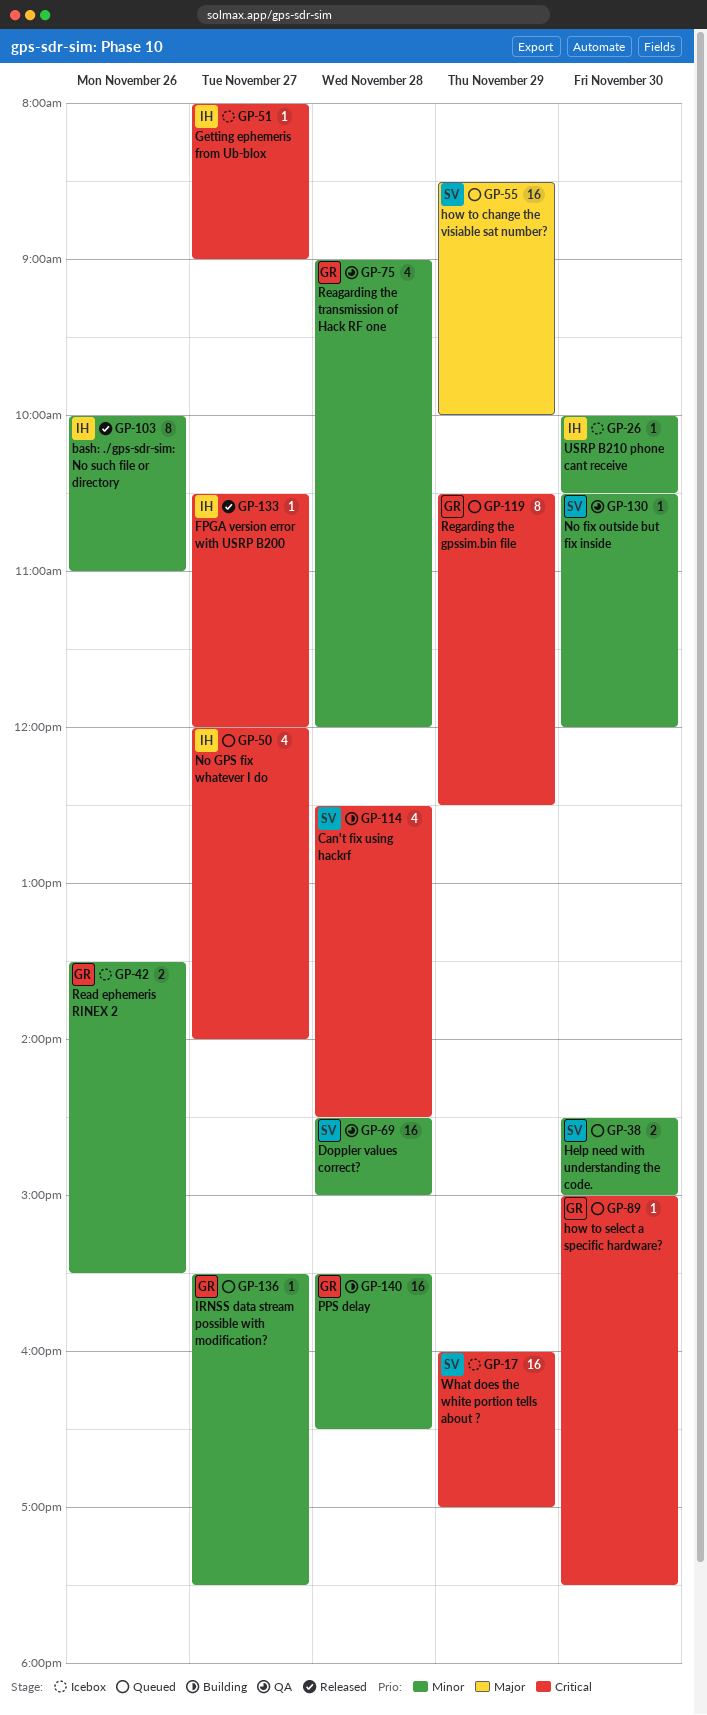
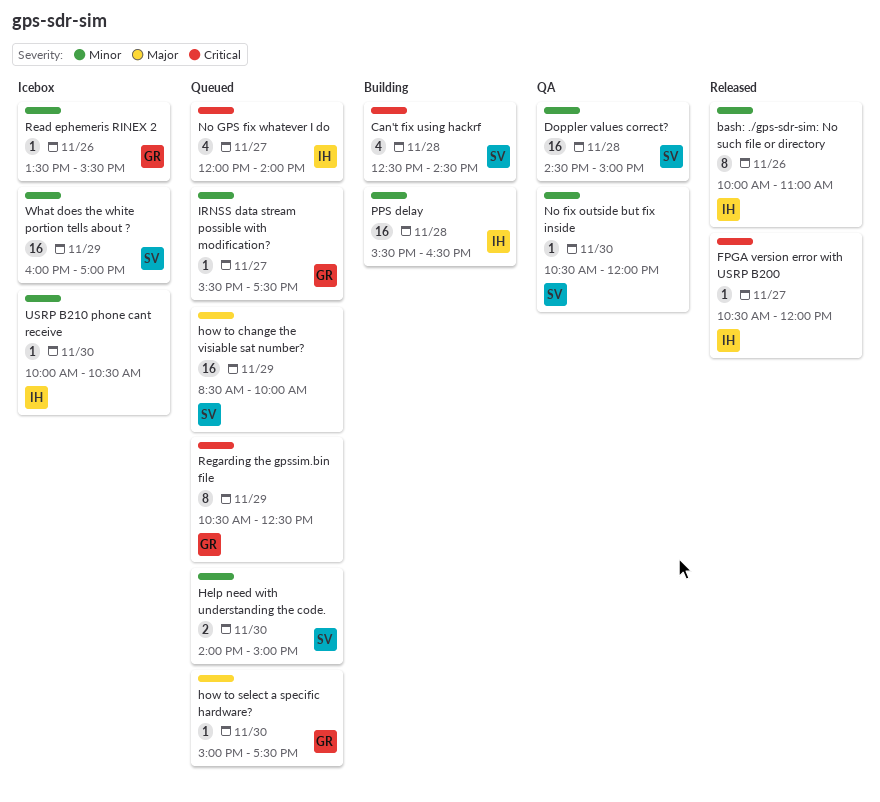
Getting ephemeris from Ub-blox: present -> none
Help need with understanding the code., begins: 14:30 -> 14:00
how to select a specific hardware?, priority: Critical -> Major
PPS delay, owner: GR -> IH
Read ephemeris RINEX 2, estimate: 2 -> 1
Reagarding the transmission of Hack RF one: present -> none
What does the white portion tells about ?, priority: Critical -> Minor

